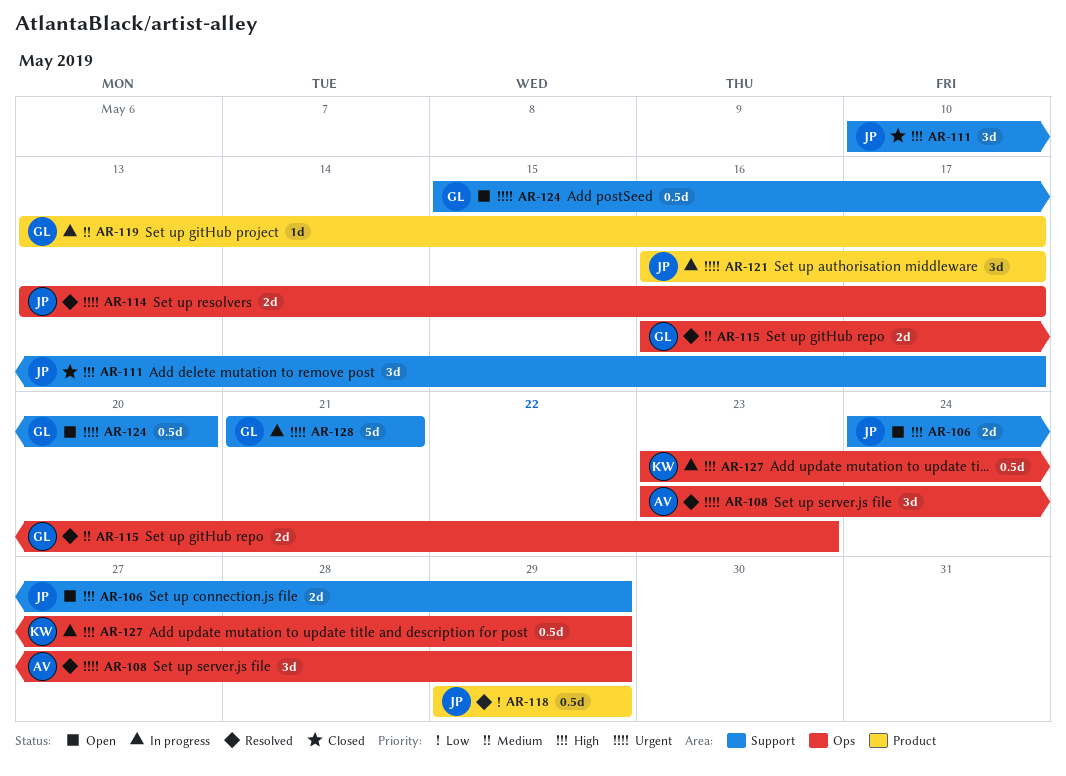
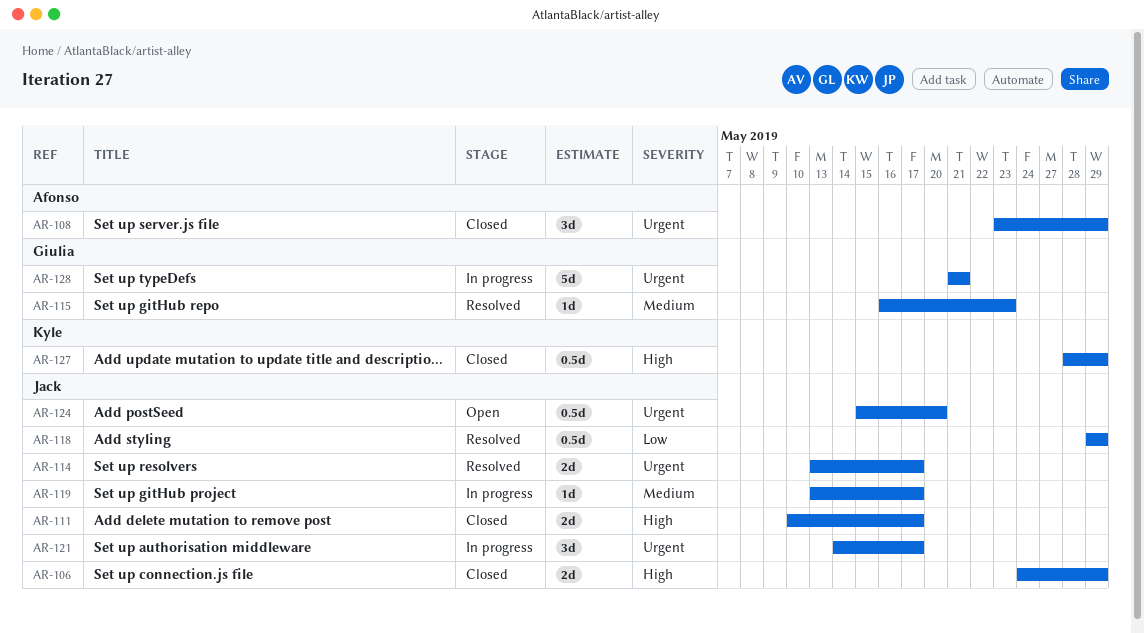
AR-106, status: Open -> Closed
AR-108, status: Resolved -> Closed
AR-111, estimate: 3d -> 2d
AR-115, estimate: 2d -> 1d
AR-119, owner: Giulia -> Jack
AR-121, start: May 16 -> May 14
AR-124, owner: Giulia -> Jack
AR-127, status: In progress -> Closed
AR-127, start: May 23 -> May 28

